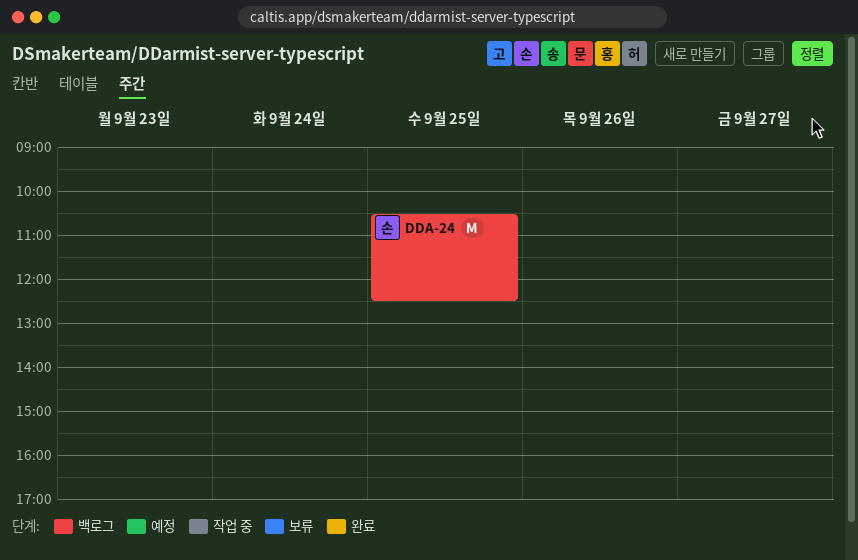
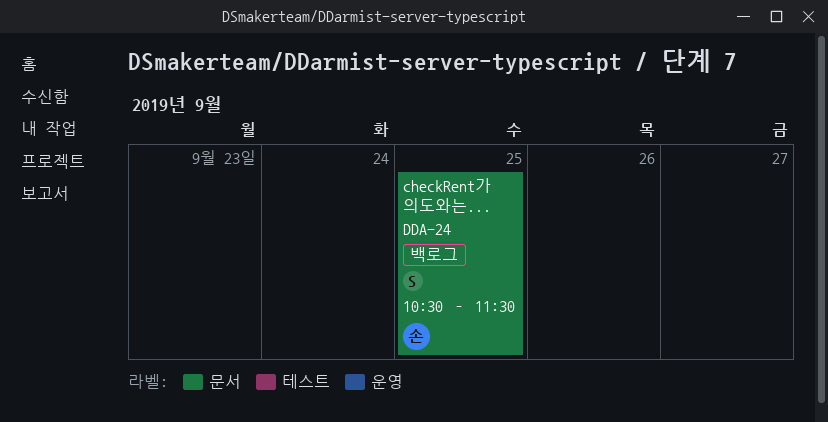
DDA-24, estimate: M -> S
DDA-24, ends: 12:30 -> 11:30

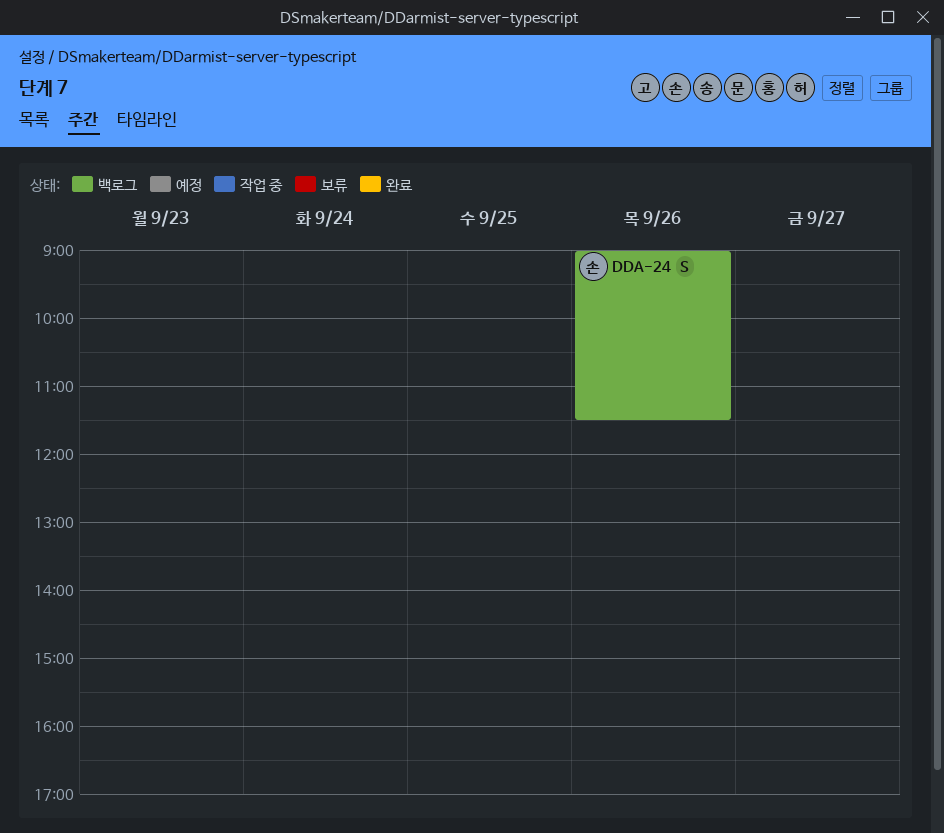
DDA-24, day: Sep 25 -> Sep 26
DDA-24, begins: 10:30 -> 09:00

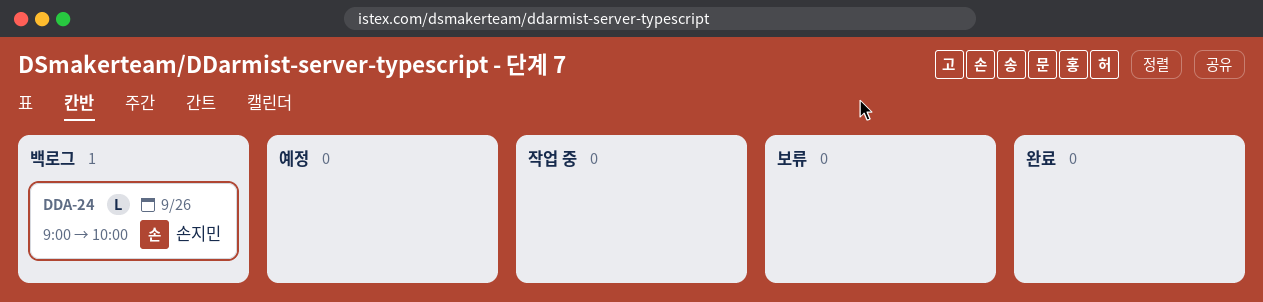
DDA-24, estimate: S -> L
DDA-24, ends: 11:30 -> 10:00

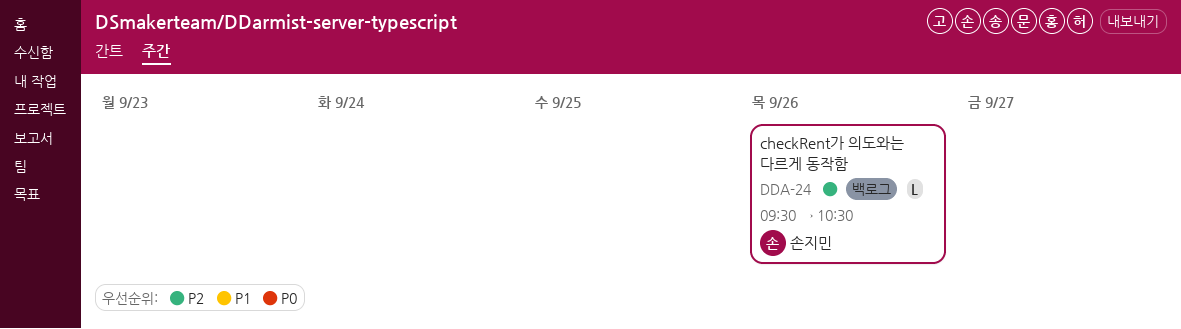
DDA-24, begins: 09:00 -> 09:30
DDA-24, ends: 10:00 -> 10:30

